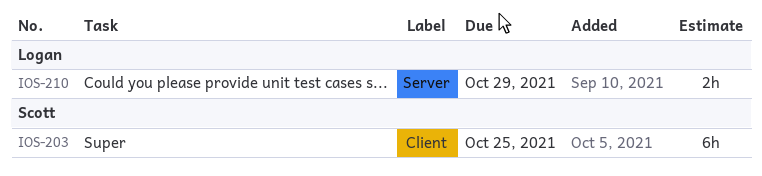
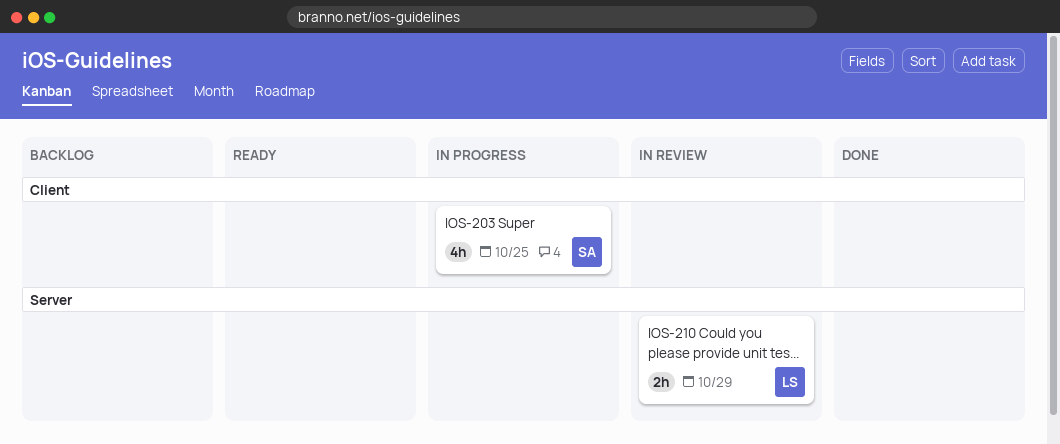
IOS-203, estimate: 6h -> 4h

